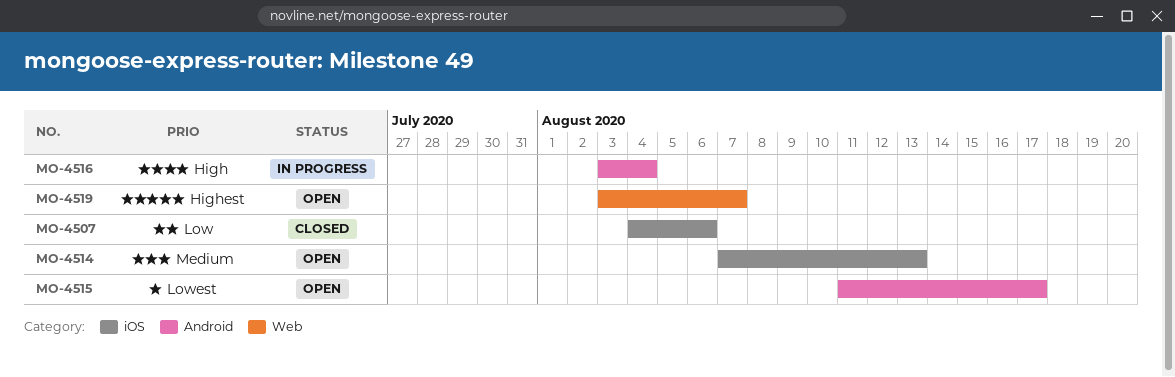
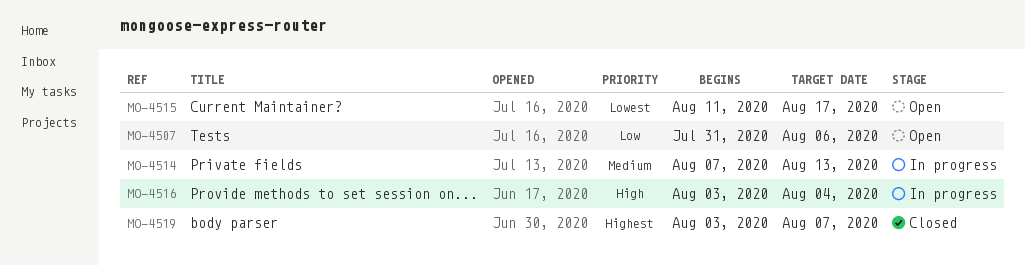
MO-4507, status: Closed -> Open
MO-4507, start: Aug 4 -> Jul 31
MO-4514, status: Open -> In progress
MO-4519, status: Open -> Closed

